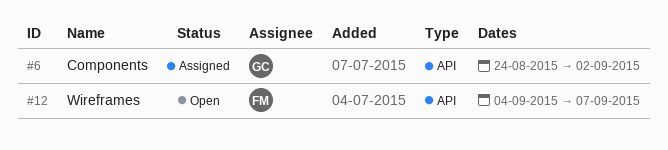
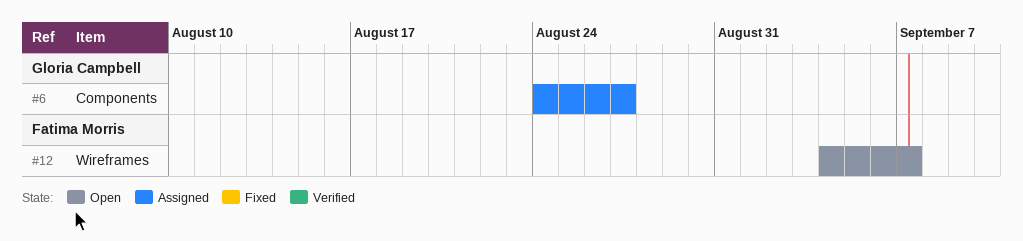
#6, due: Sep 2 -> Aug 27

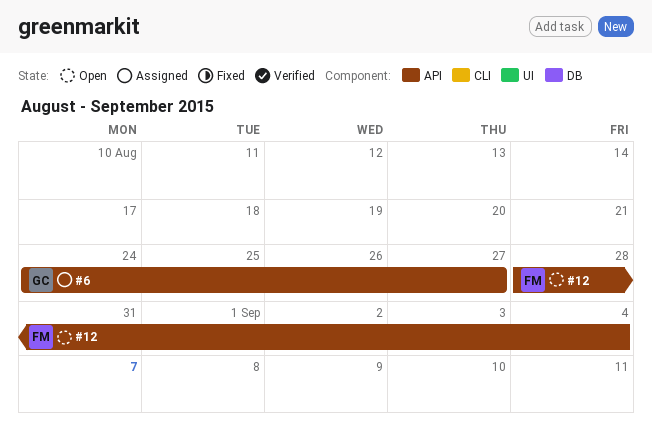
#12, start: Sep 4 -> Aug 28
#12, due: Sep 7 -> Sep 4

